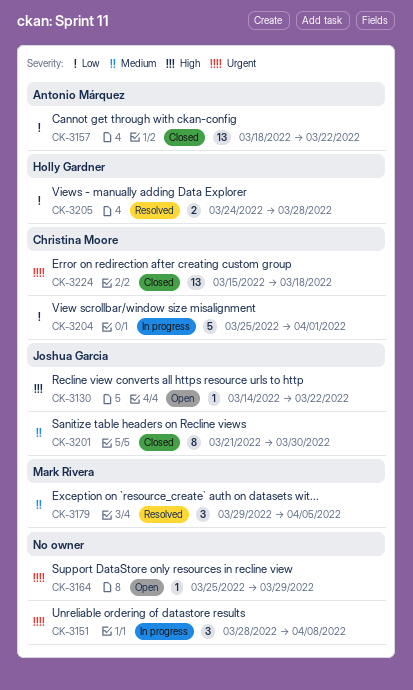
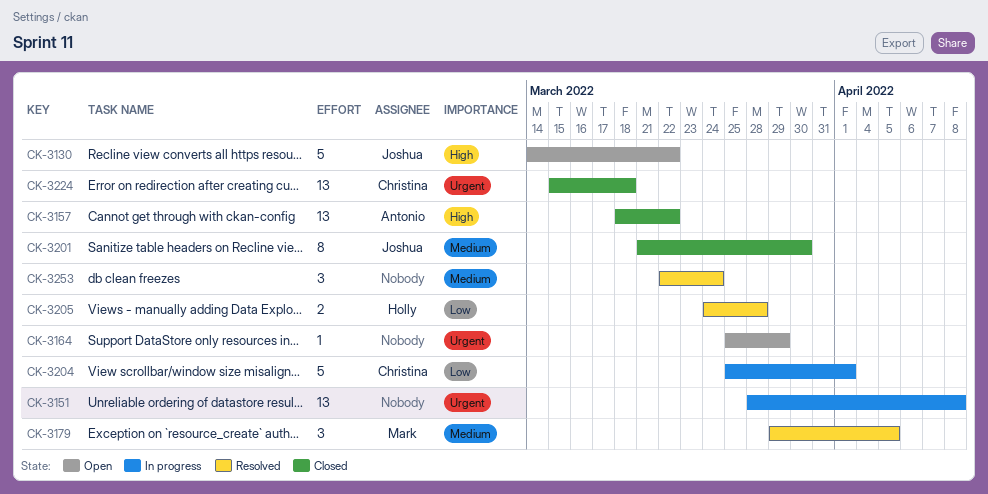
CK-3130, estimate: 1 -> 5
CK-3151, estimate: 3 -> 13
CK-3157, priority: Low -> High
CK-3253: none -> present

